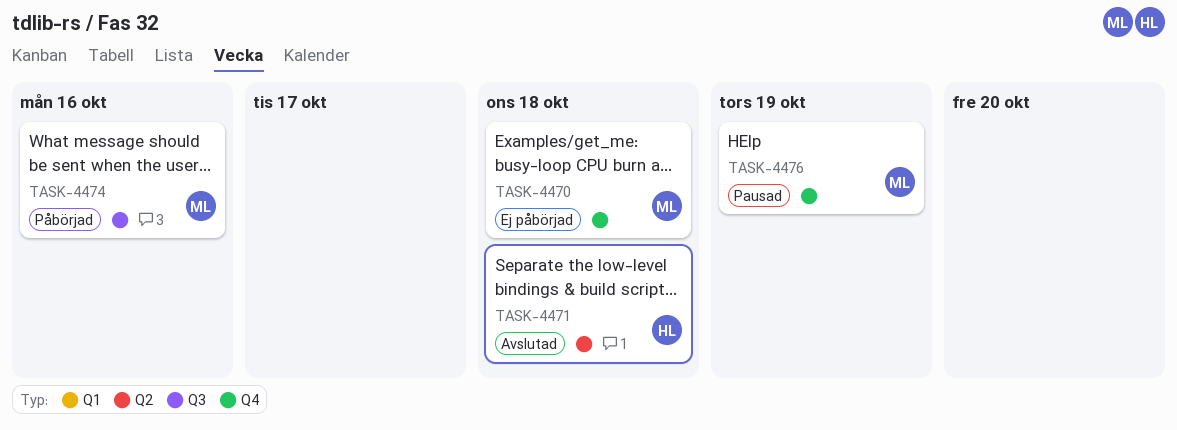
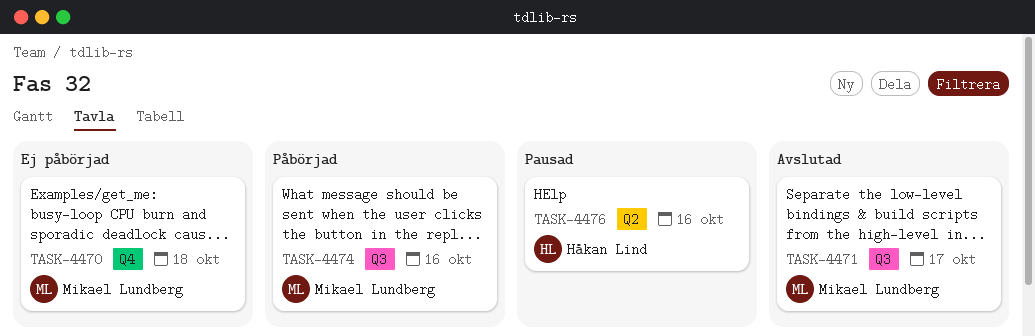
TASK-4471, owner: Håkan Lind -> Mikael Lundberg
TASK-4471, label: Q2 -> Q3
TASK-4471, due: Oct 18 -> Oct 17
TASK-4476, owner: Mikael Lundberg -> Håkan Lind
TASK-4476, label: Q4 -> Q2
TASK-4476, due: Oct 19 -> Oct 16

